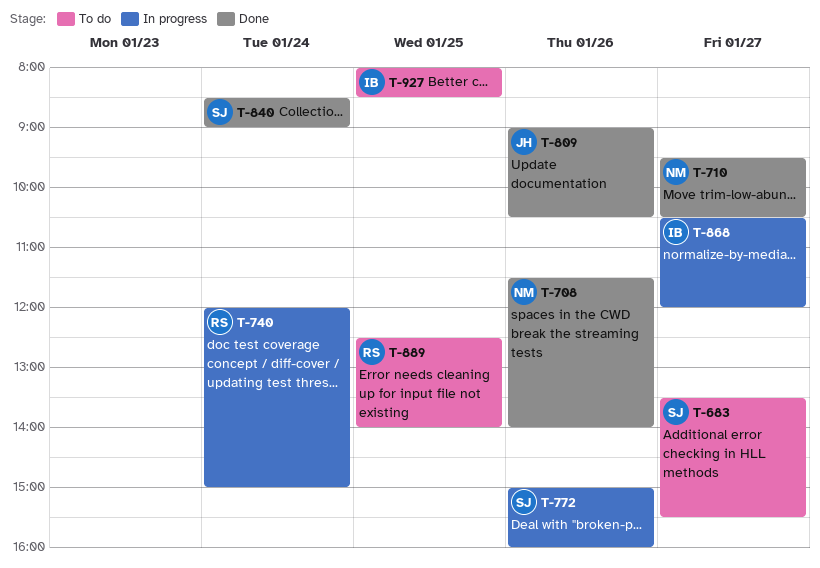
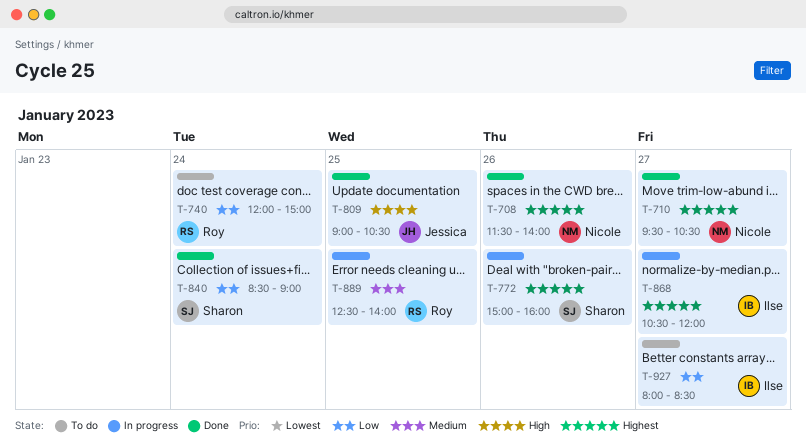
T-683: present -> none
T-740, status: In progress -> To do
T-809, day: Jan 26 -> Jan 25
T-889, status: To do -> In progress
T-927, day: Jan 25 -> Jan 27

